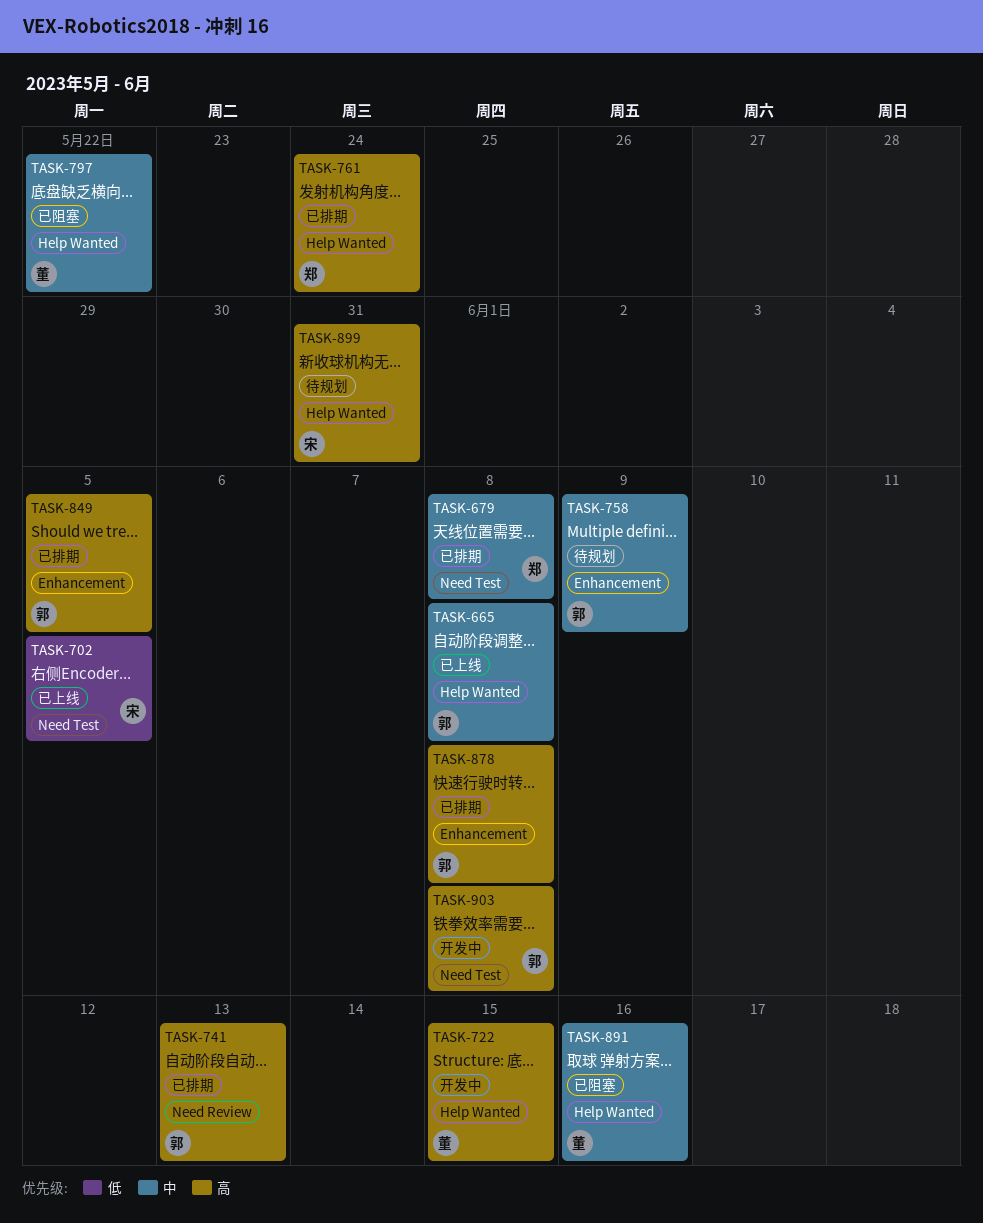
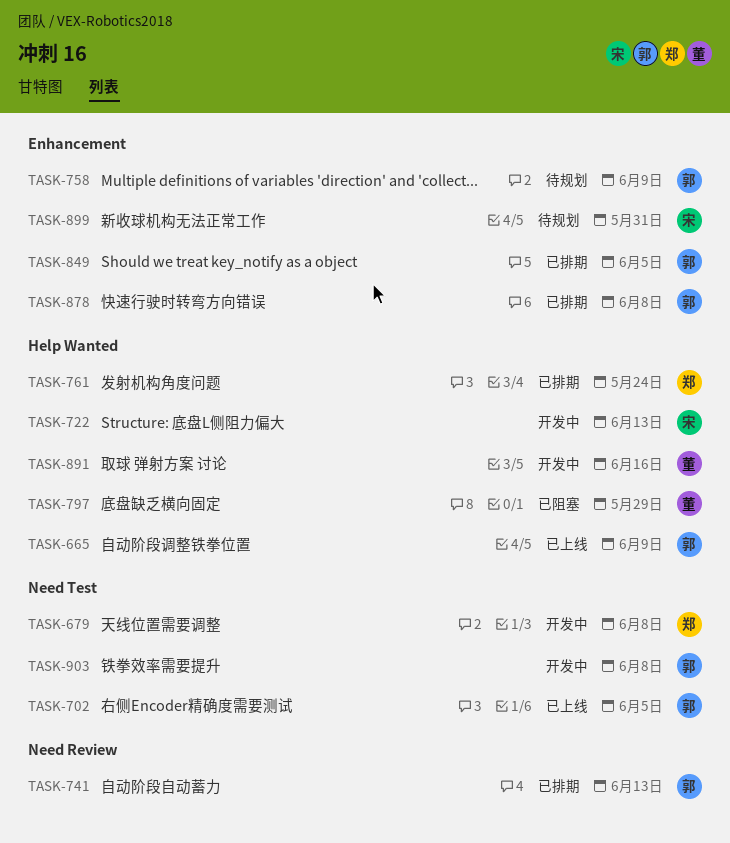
TASK-665, due: Jun 8 -> Jun 9
TASK-679, status: 已排期 -> 开发中
TASK-702, owner: 宋 -> 郭
TASK-722, owner: 董 -> 宋
TASK-722, due: Jun 15 -> Jun 13
TASK-797, due: May 22 -> May 29
TASK-891, status: 已阻塞 -> 开发中
TASK-899, label: Help Wanted -> Enhancement

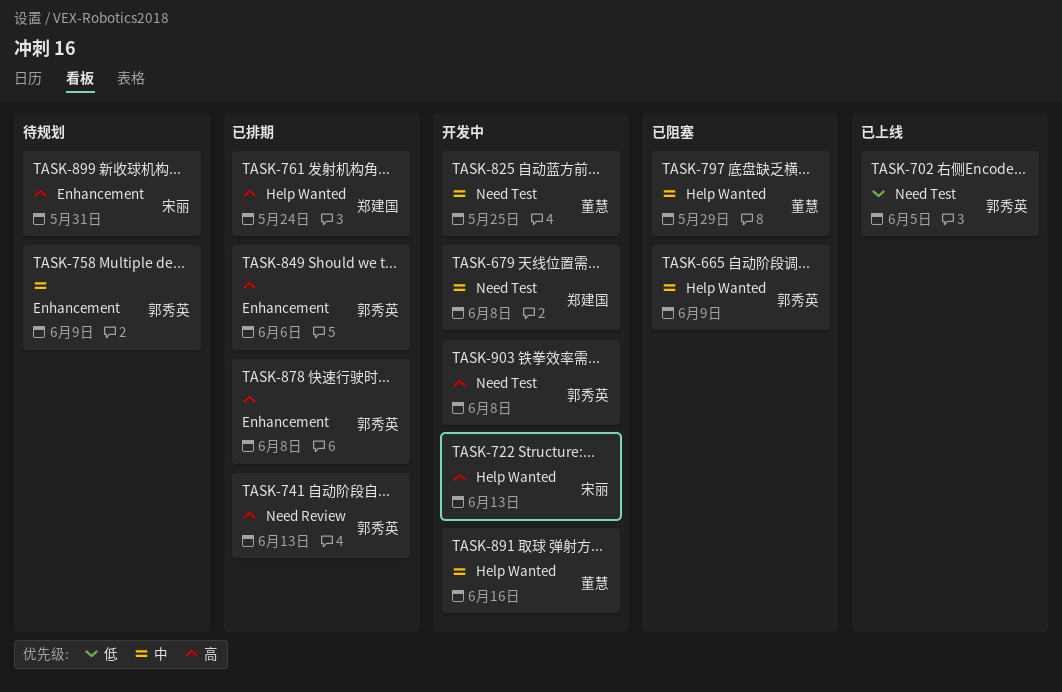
TASK-665, status: 已上线 -> 已阻塞
TASK-825: none -> present
TASK-849, due: Jun 5 -> Jun 6

